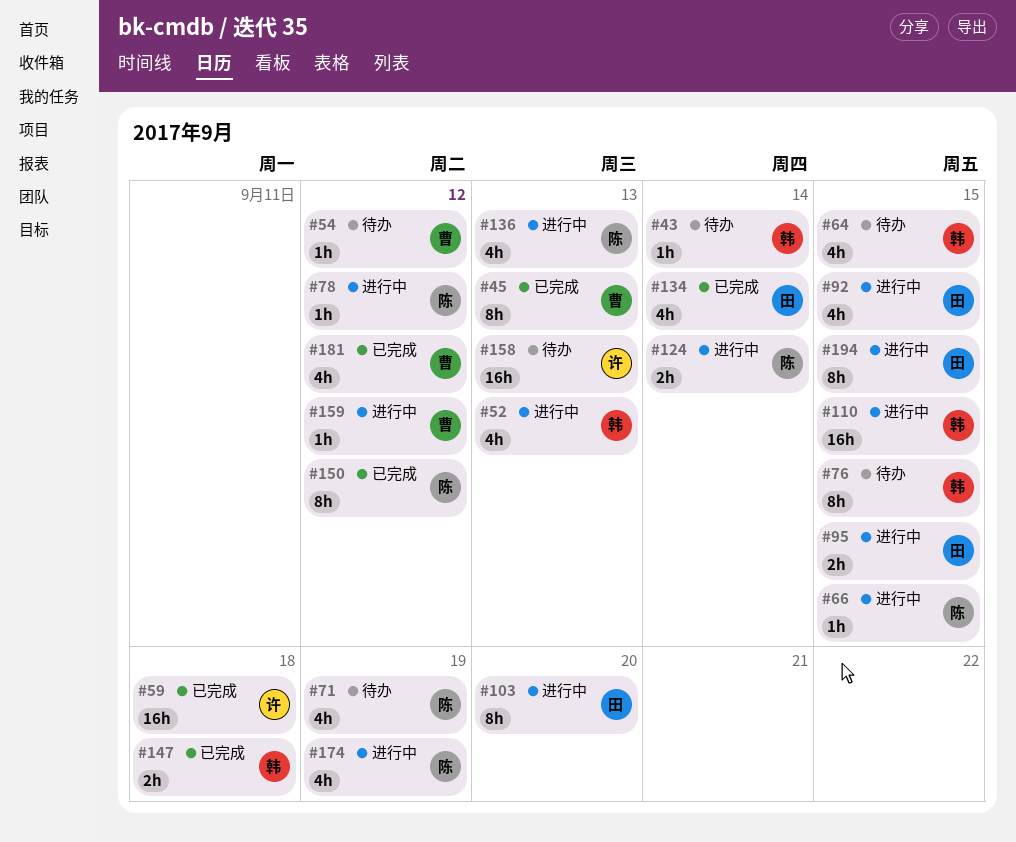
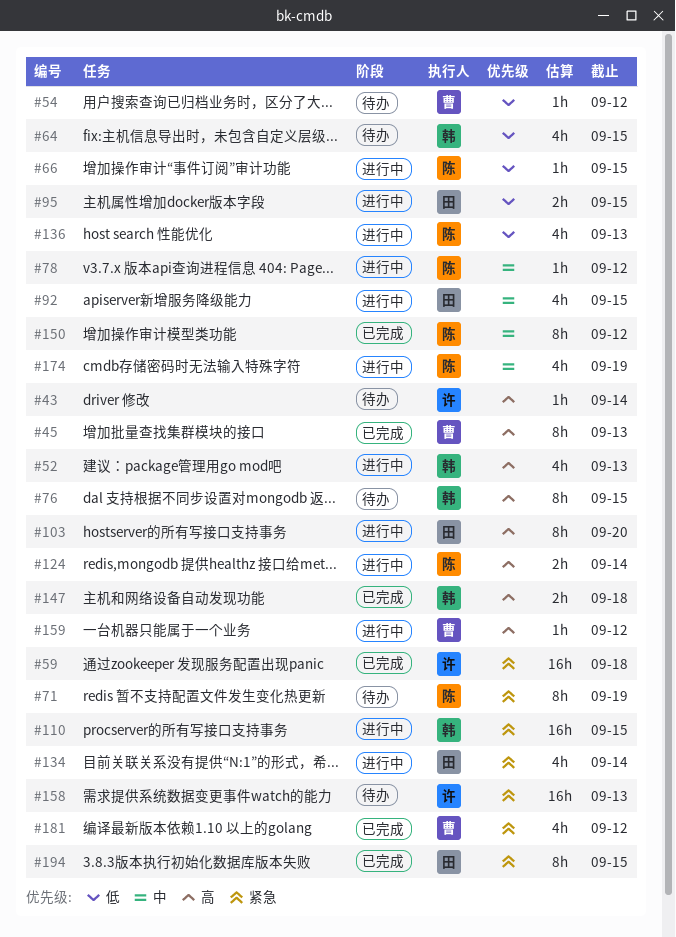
#43, owner: 韩 -> 许
#71, estimate: 4h -> 8h
#134, status: 已完成 -> 进行中
#194, status: 进行中 -> 已完成

